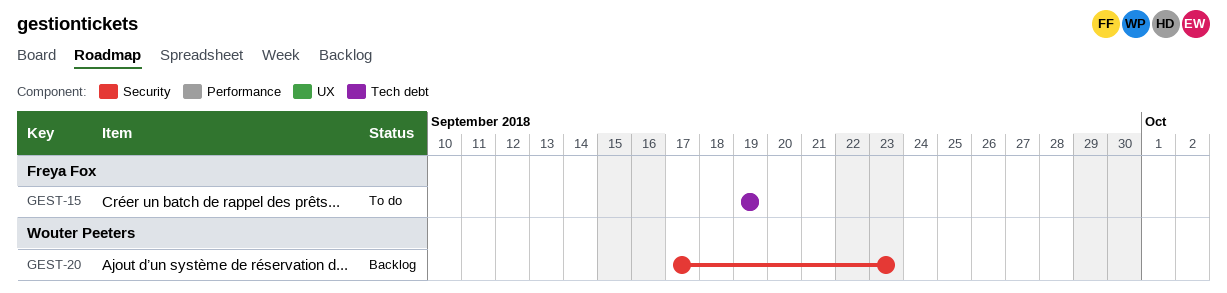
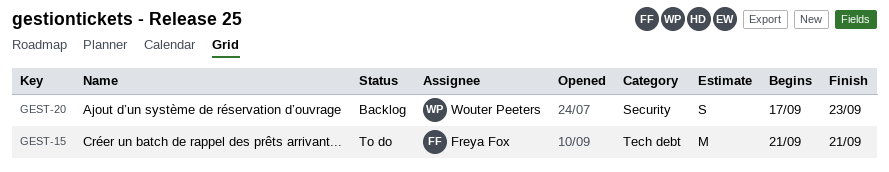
GEST-15, start: Sep 19 -> Sep 21
GEST-15, due: Sep 19 -> Sep 21

